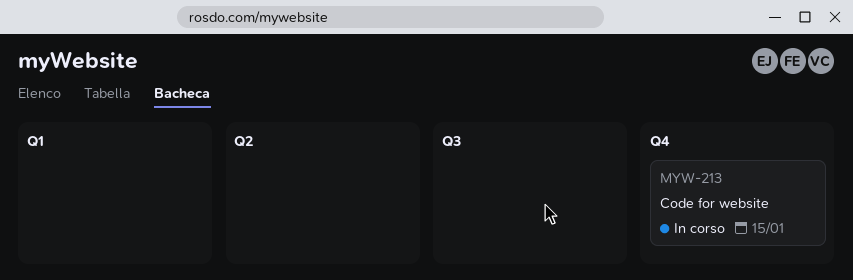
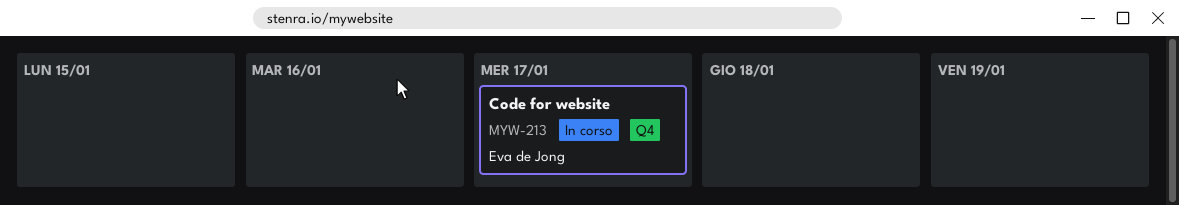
MYW-213, due: Jan 15 -> Jan 17

